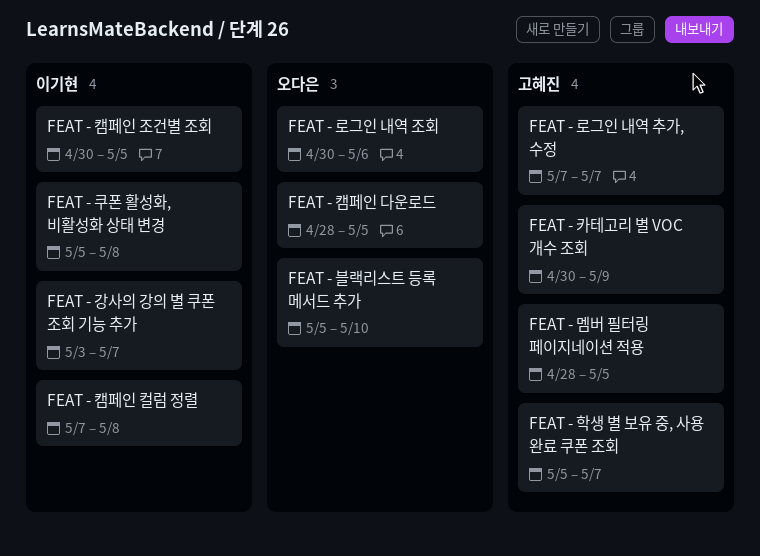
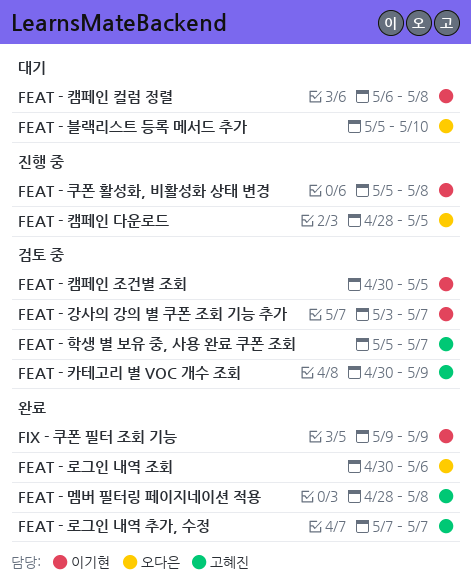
FEAT - 멤버 필터링 페이지네이션 적용, due: May 5 -> May 8
FEAT - 캠페인 컬럼 정렬, start: May 7 -> May 6
FIX - 쿠폰 필터 조회 기능: none -> present

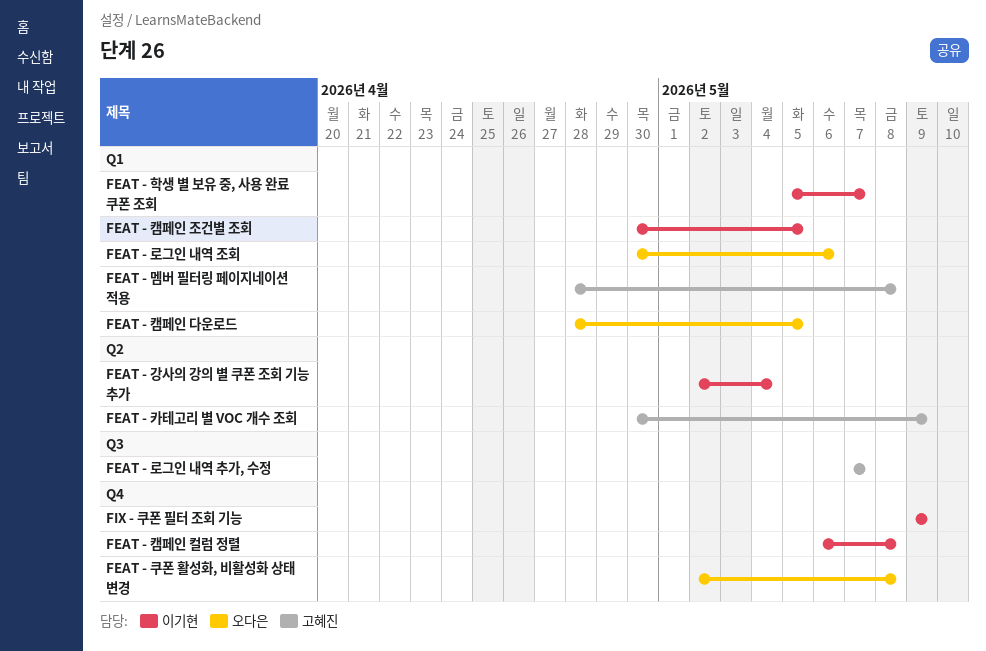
FEAT - 강사의 강의 별 쿠폰 조회 기능 추가, start: May 3 -> May 2
FEAT - 강사의 강의 별 쿠폰 조회 기능 추가, due: May 7 -> May 4
FEAT - 블랙리스트 등록 메서드 추가: present -> none
FEAT - 쿠폰 활성화, 비활성화 상태 변경, owner: 이기현 -> 오다은
FEAT - 쿠폰 활성화, 비활성화 상태 변경, start: May 5 -> May 2
FEAT - 학생 별 보유 중, 사용 완료 쿠폰 조회, owner: 고혜진 -> 이기현

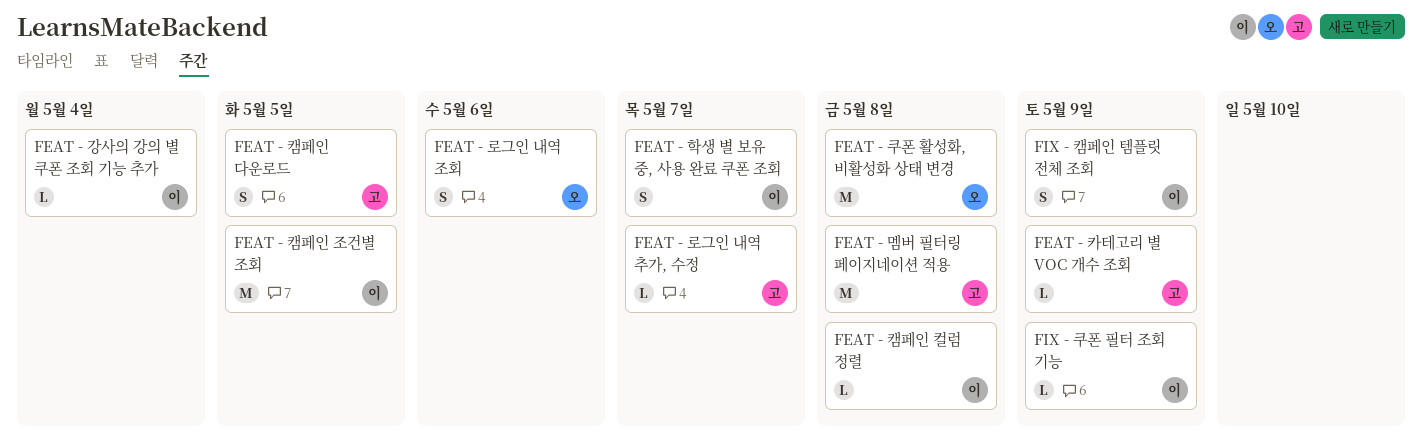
FEAT - 캠페인 다운로드, owner: 오다은 -> 고혜진
FIX - 캠페인 템플릿 전체 조회: none -> present

